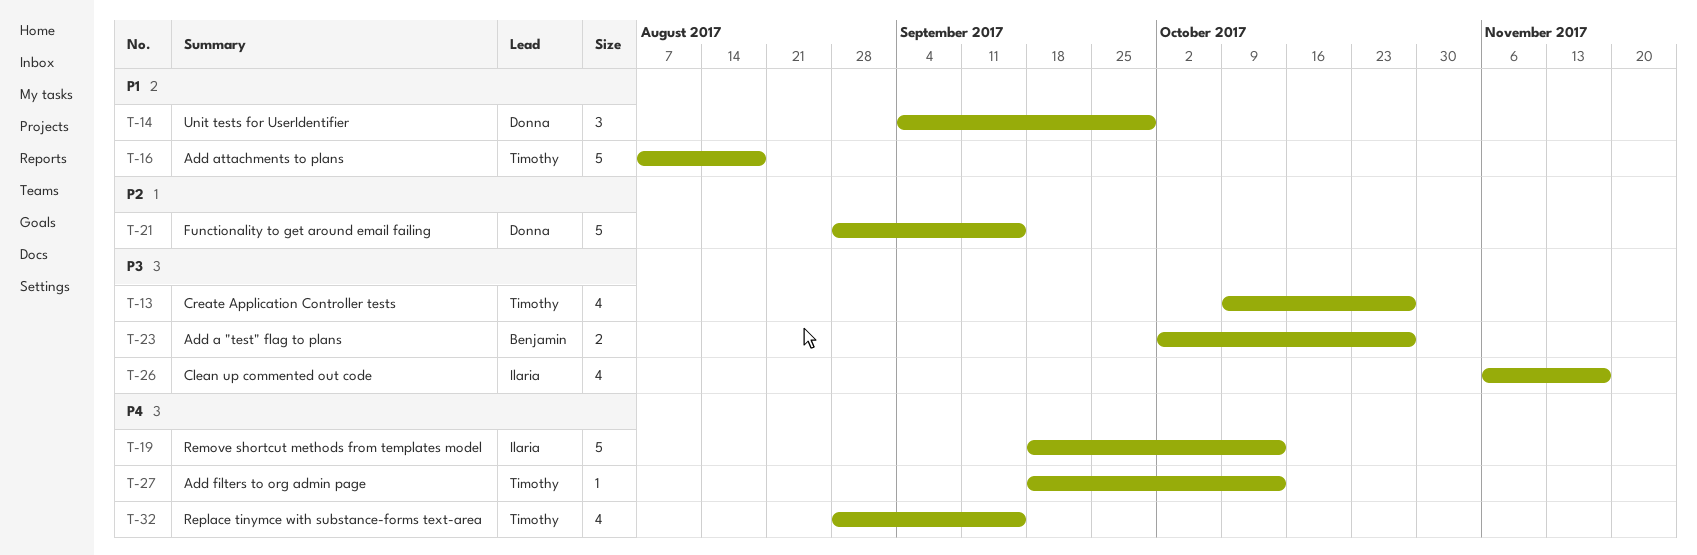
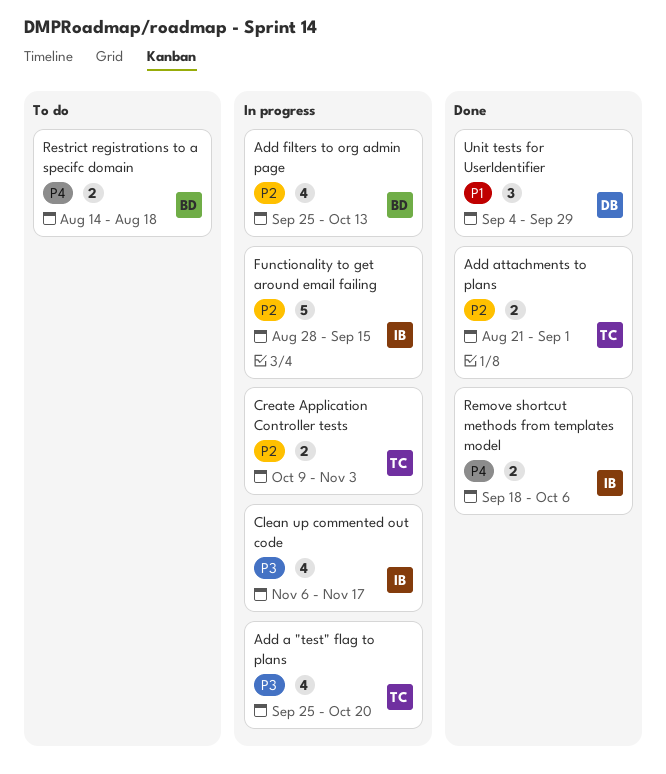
Add a "test" flag to plans, owner: Benjamin -> Timothy
Add a "test" flag to plans, estimate: 2 -> 4
Add a "test" flag to plans, start: Oct 2 -> Sep 25
Add a "test" flag to plans, due: Oct 27 -> Oct 20
Add attachments to plans, priority: P1 -> P2
Add attachments to plans, estimate: 5 -> 2
Add attachments to plans, start: Aug 7 -> Aug 21
Add attachments to plans, due: Aug 18 -> Sep 1
Add filters to org admin page, owner: Timothy -> Benjamin
Add filters to org admin page, priority: P4 -> P2
Add filters to org admin page, estimate: 1 -> 4
Add filters to org admin page, start: Sep 18 -> Sep 25
Create Application Controller tests, priority: P3 -> P2
Create Application Controller tests, estimate: 4 -> 2
Create Application Controller tests, due: Oct 27 -> Nov 3
Functionality to get around email failing, owner: Donna -> Ilaria
Remove shortcut methods from templates model, estimate: 5 -> 2
Remove shortcut methods from templates model, due: Oct 13 -> Oct 6
Replace tinymce with substance-forms text-area: present -> none
Restrict registrations to a specifc domain: none -> present

